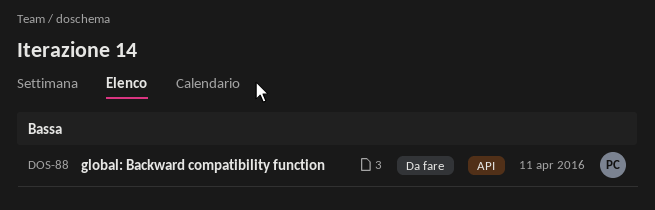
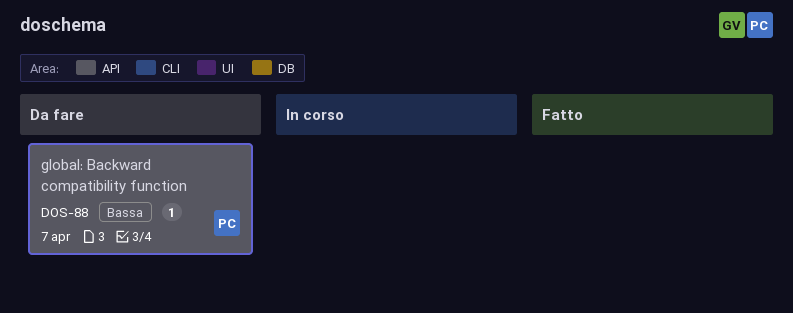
DOS-88, due: Apr 11 -> Apr 7

